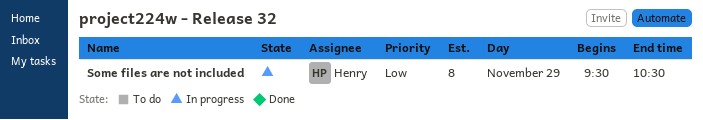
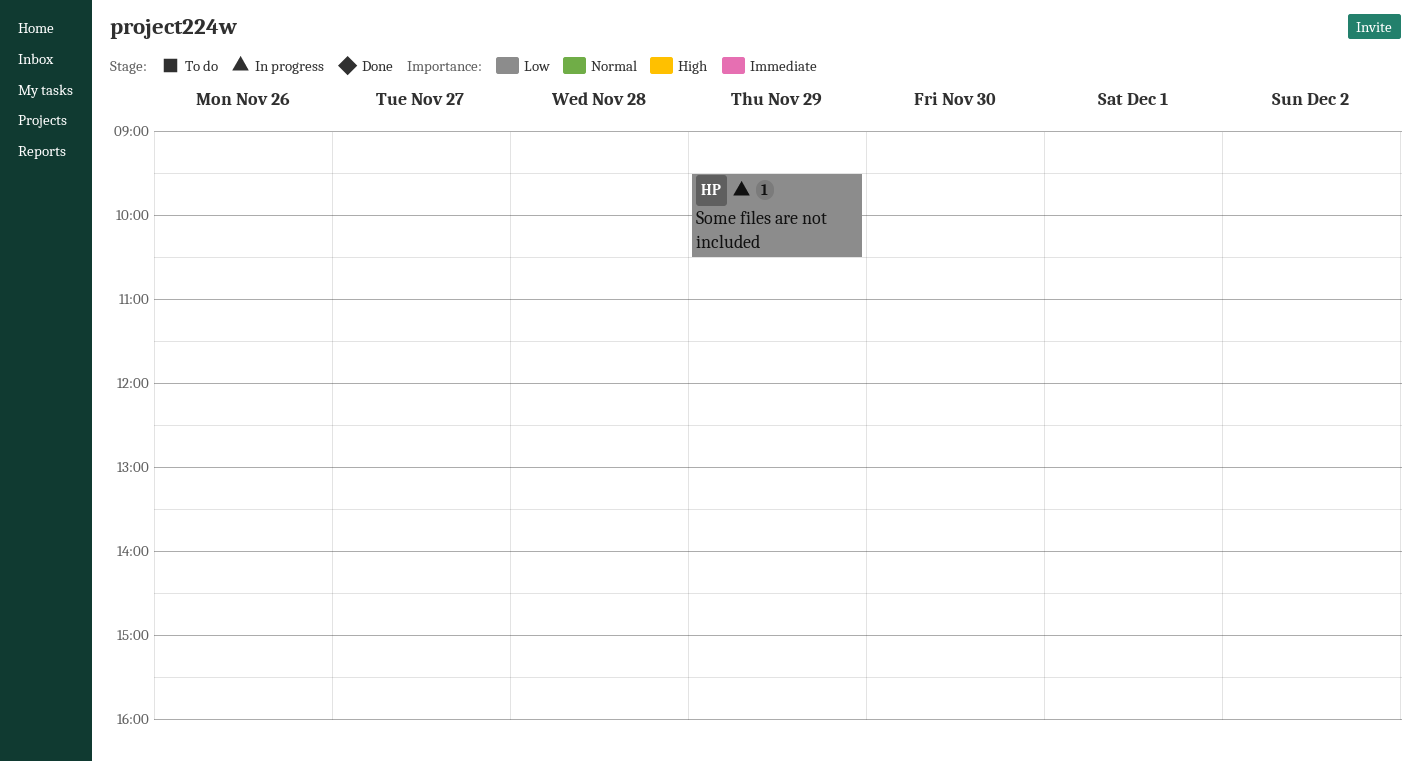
Some files are not included, estimate: 8 -> 1

